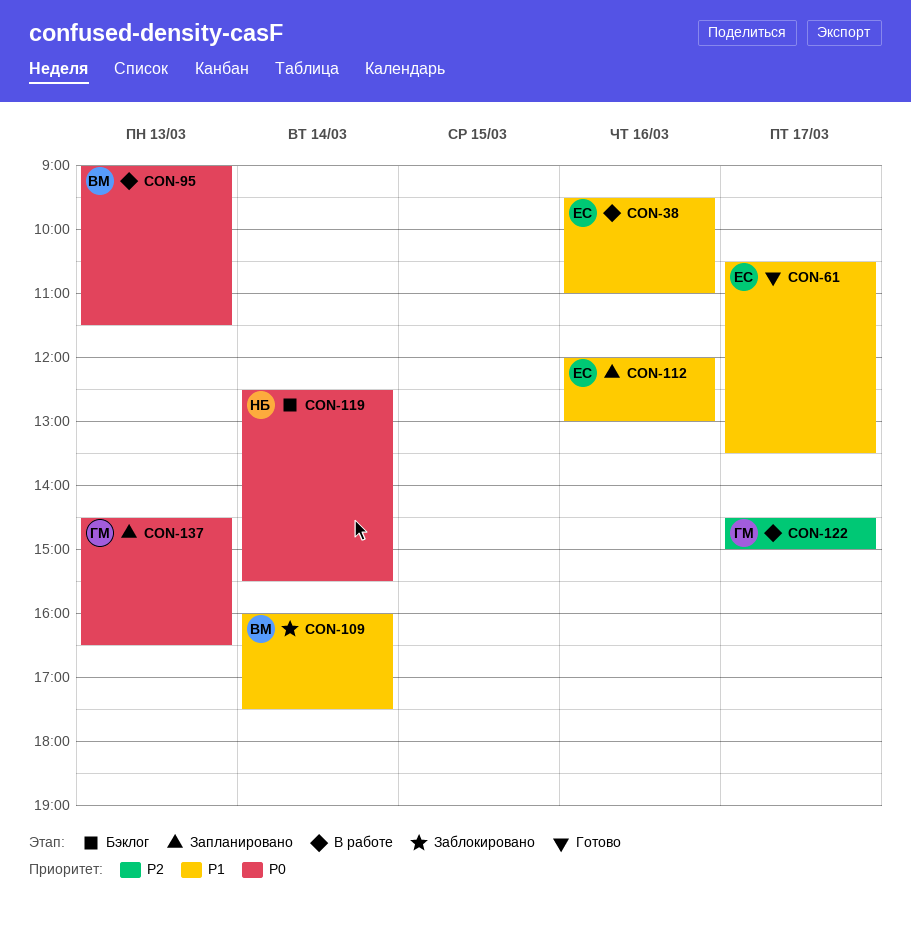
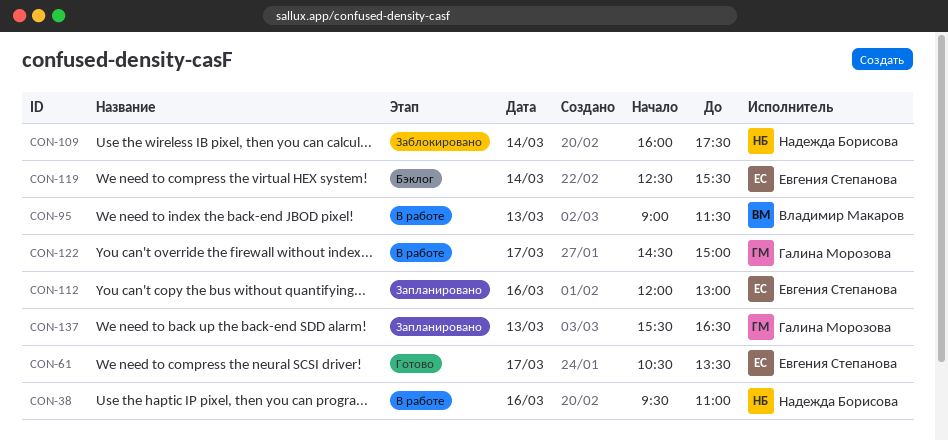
CON-38, owner: Евгения Степанова -> Надежда Борисова
CON-109, owner: Владимир Макаров -> Надежда Борисова
CON-119, owner: Надежда Борисова -> Евгения Степанова
CON-137, begins: 14:30 -> 15:30

